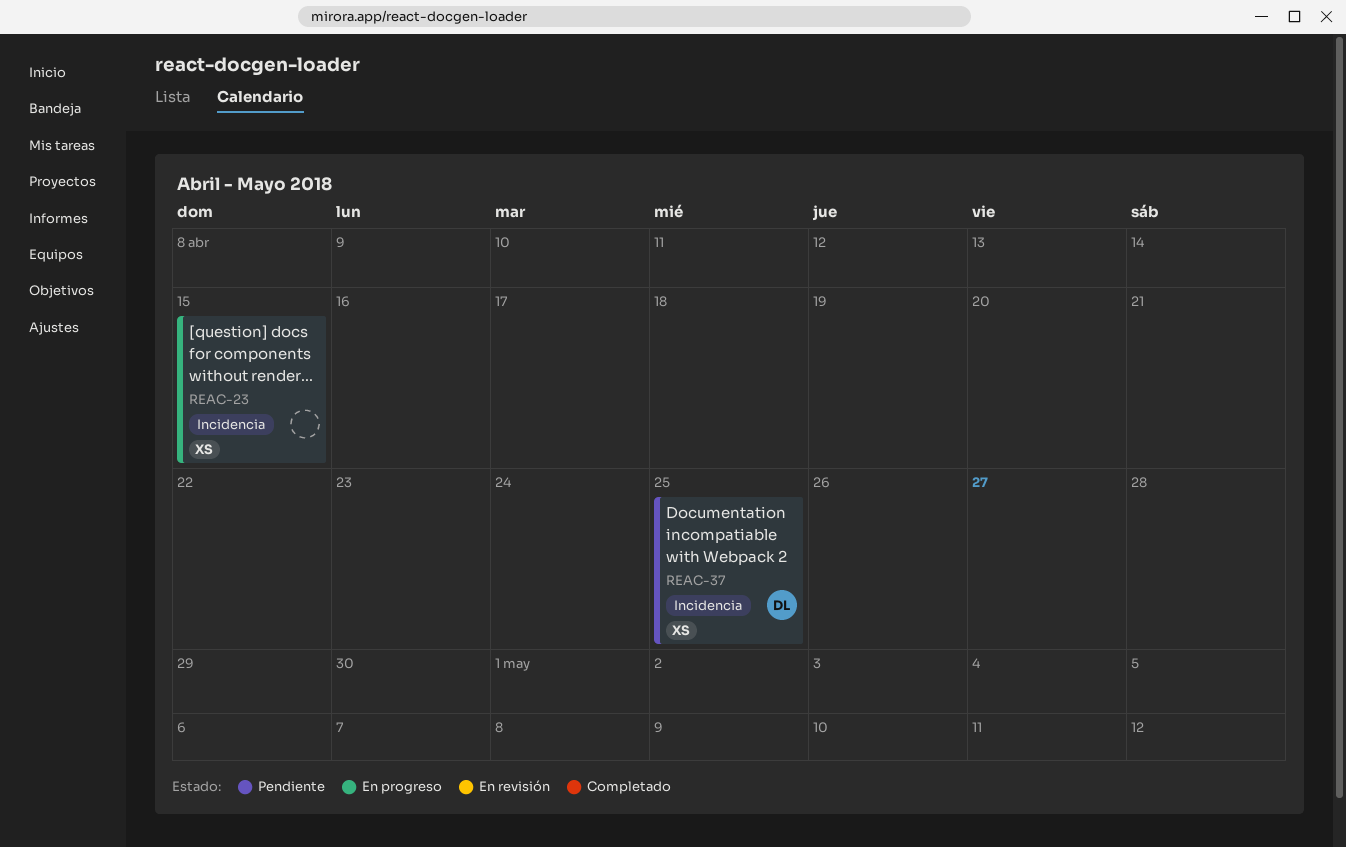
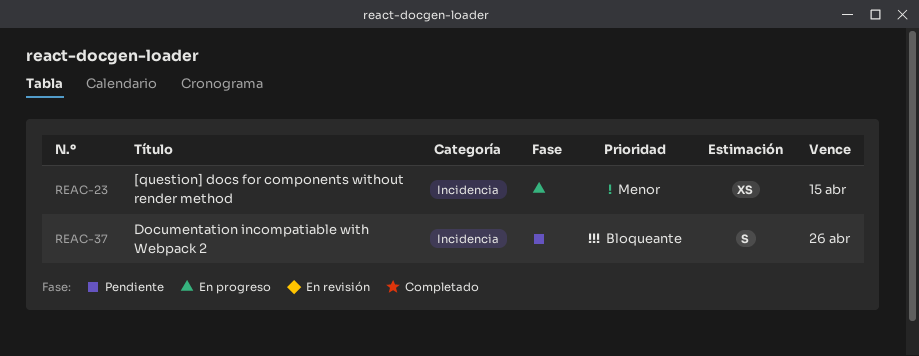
REAC-37, estimate: XS -> S
REAC-37, due: Apr 25 -> Apr 26

